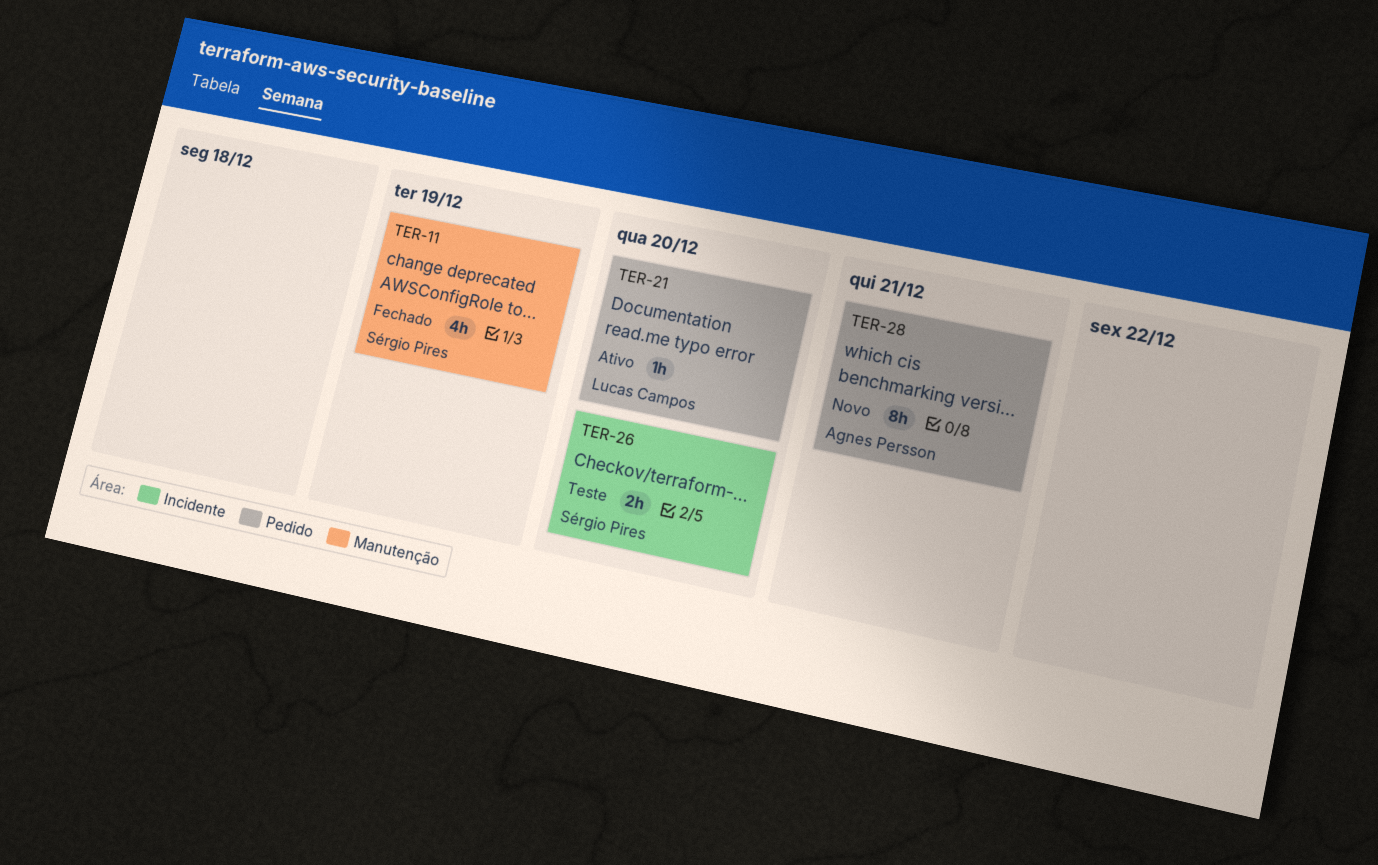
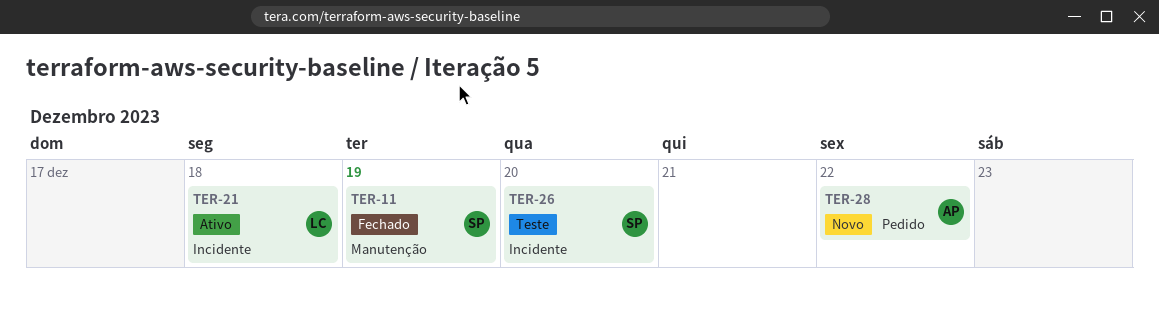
TER-21, label: Pedido -> Incidente
TER-21, due: Dec 20 -> Dec 18
TER-28, due: Dec 21 -> Dec 22

